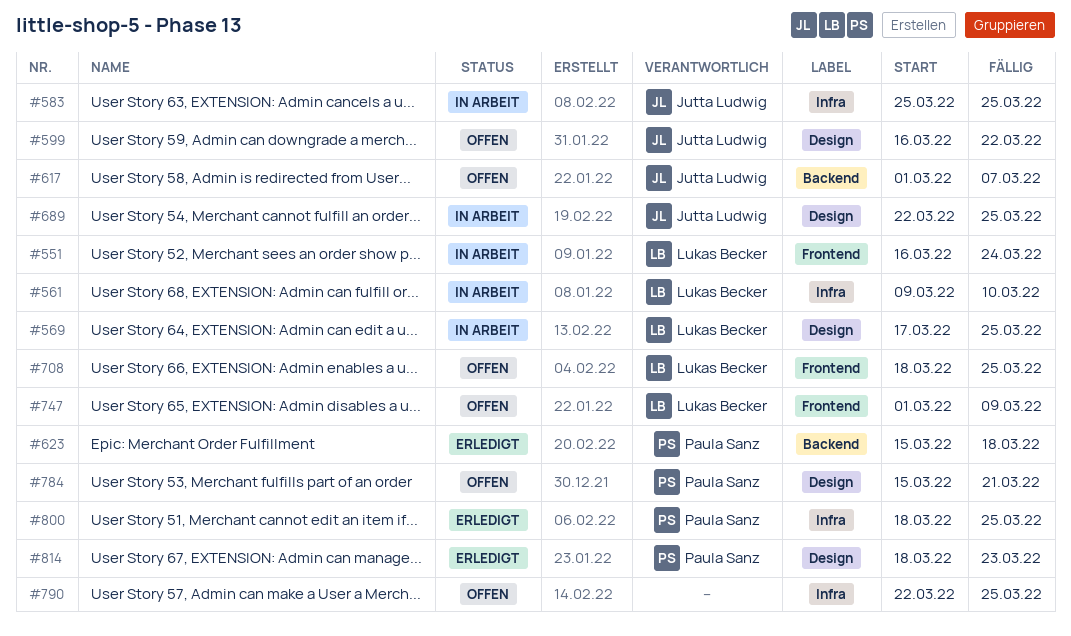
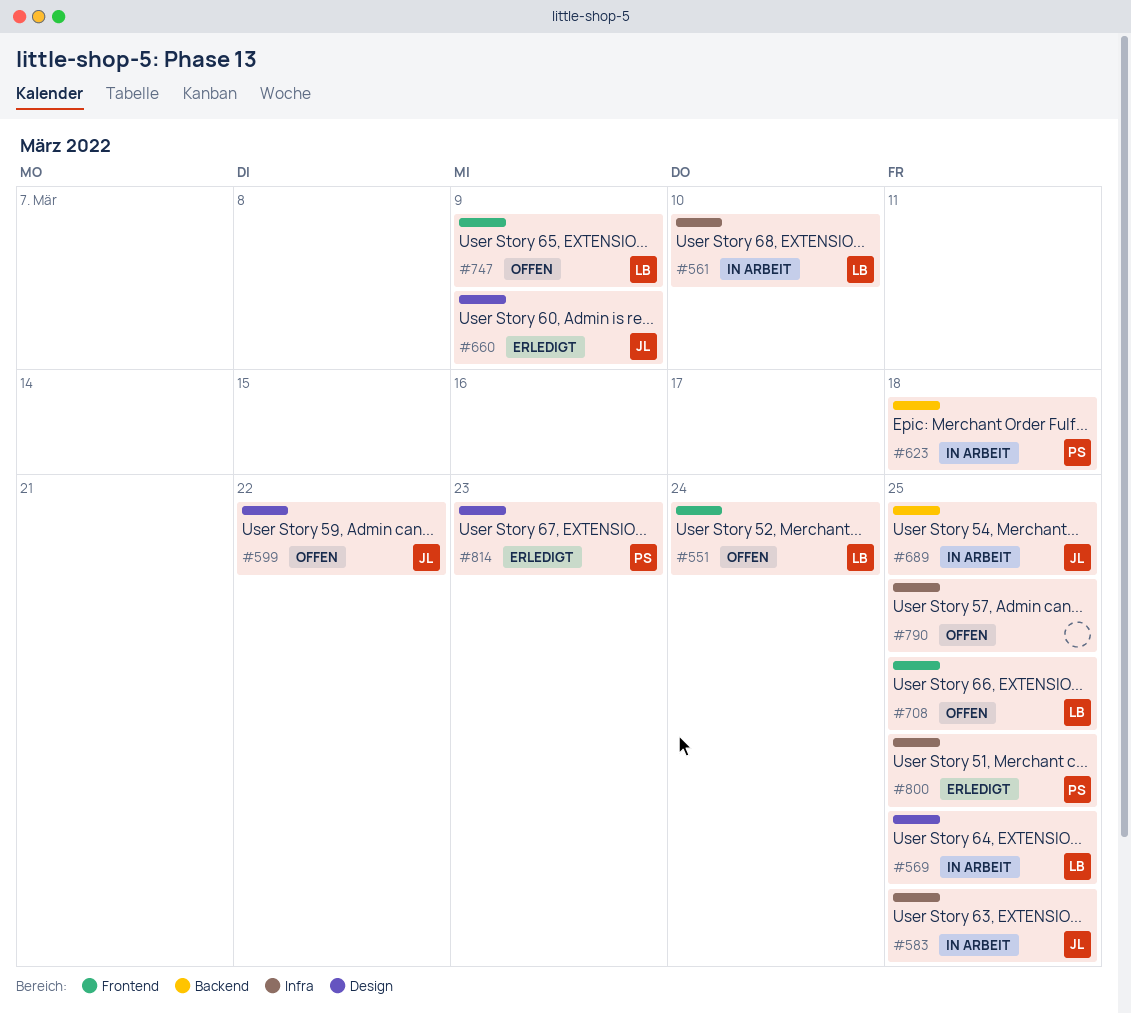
#551, status: In Arbeit -> Offen
#617: present -> none
#623, status: Erledigt -> In Arbeit
#660: none -> present
#689, label: Design -> Backend
#784: present -> none

